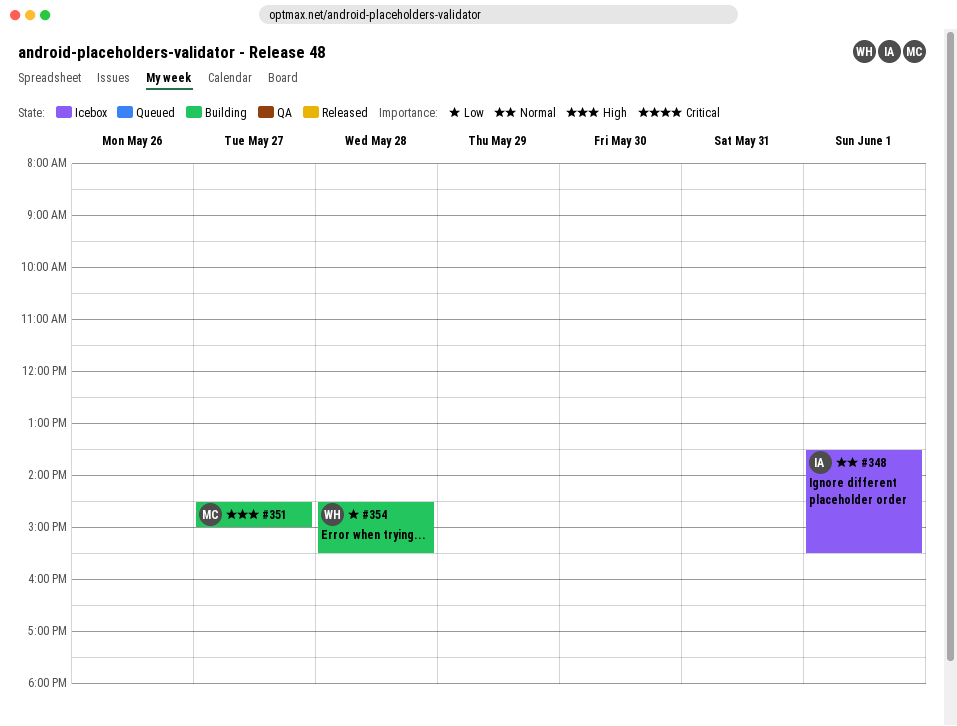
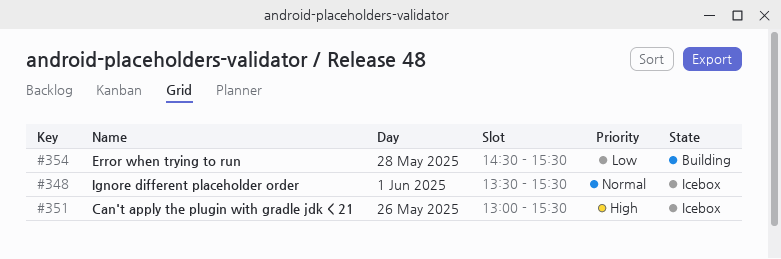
#351, status: Building -> Icebox
#351, day: May 27 -> May 26
#351, begins: 14:30 -> 13:00
#351, ends: 15:00 -> 15:30

